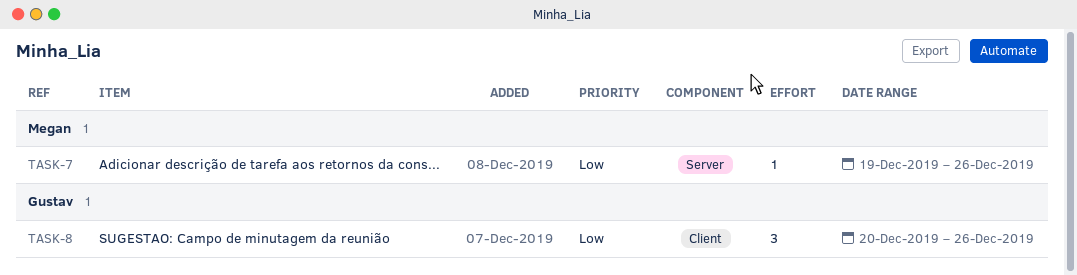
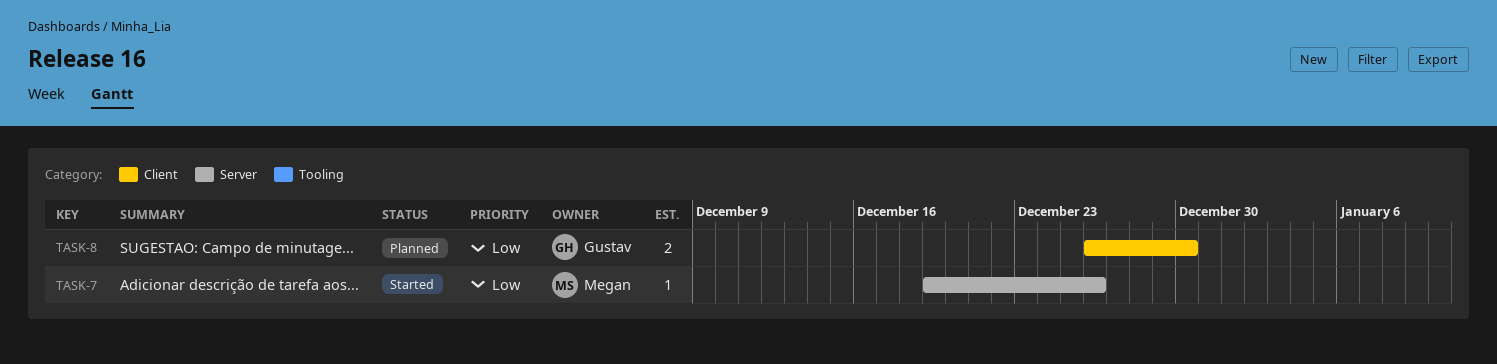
TASK-8, estimate: 3 -> 2
TASK-8, start: Dec 20 -> Dec 26
TASK-8, due: Dec 26 -> Dec 30

